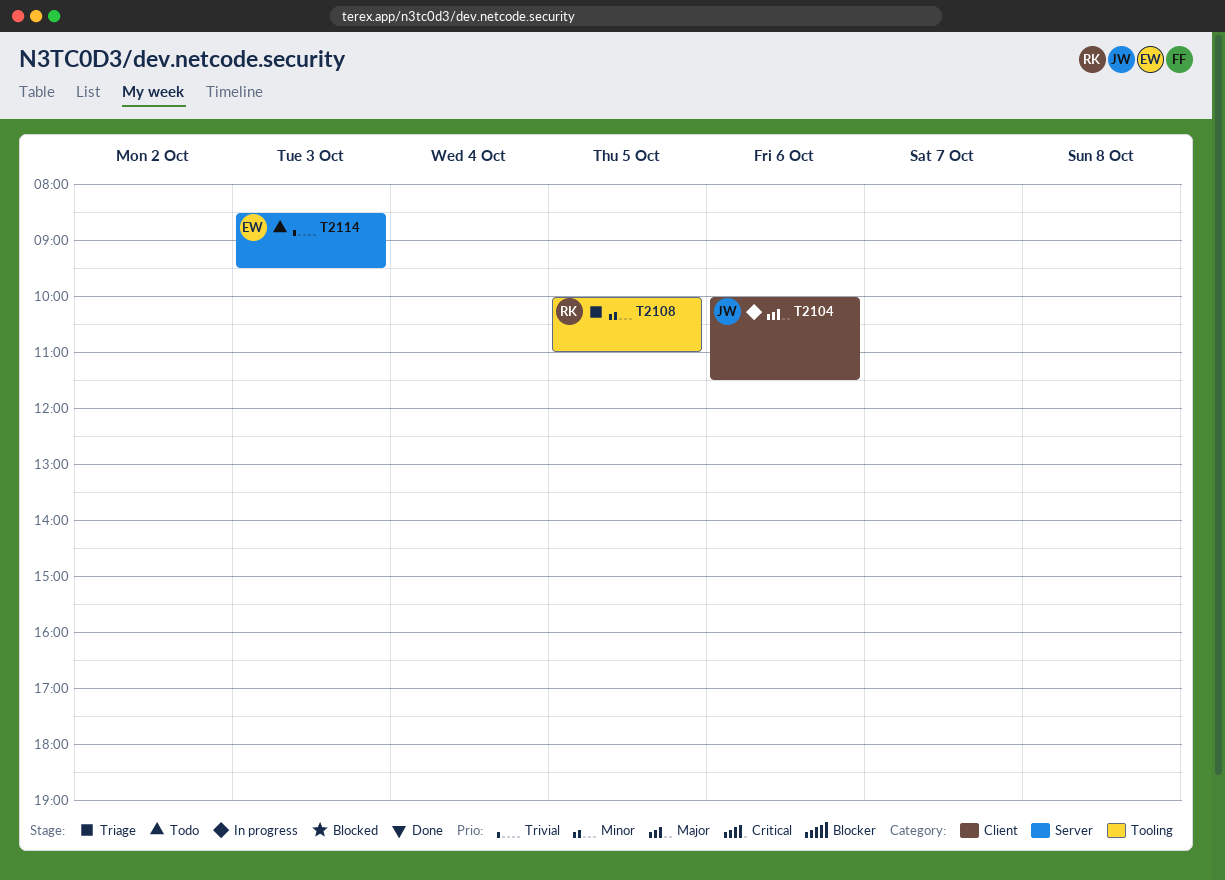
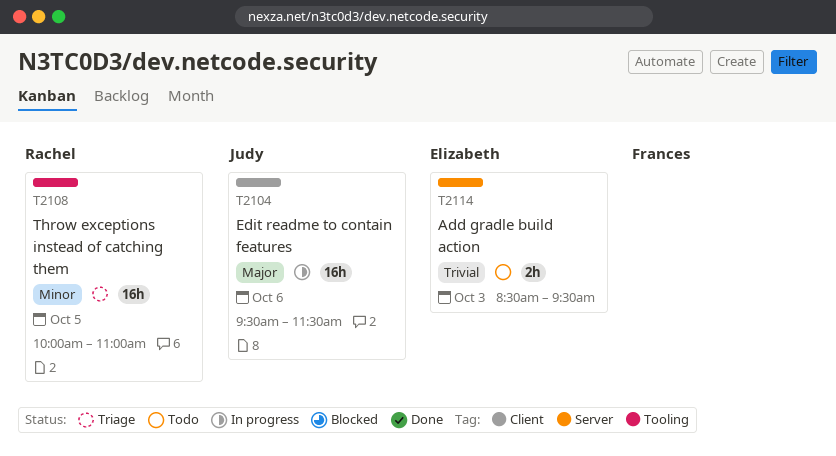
T2104, begins: 10:00 -> 09:30

